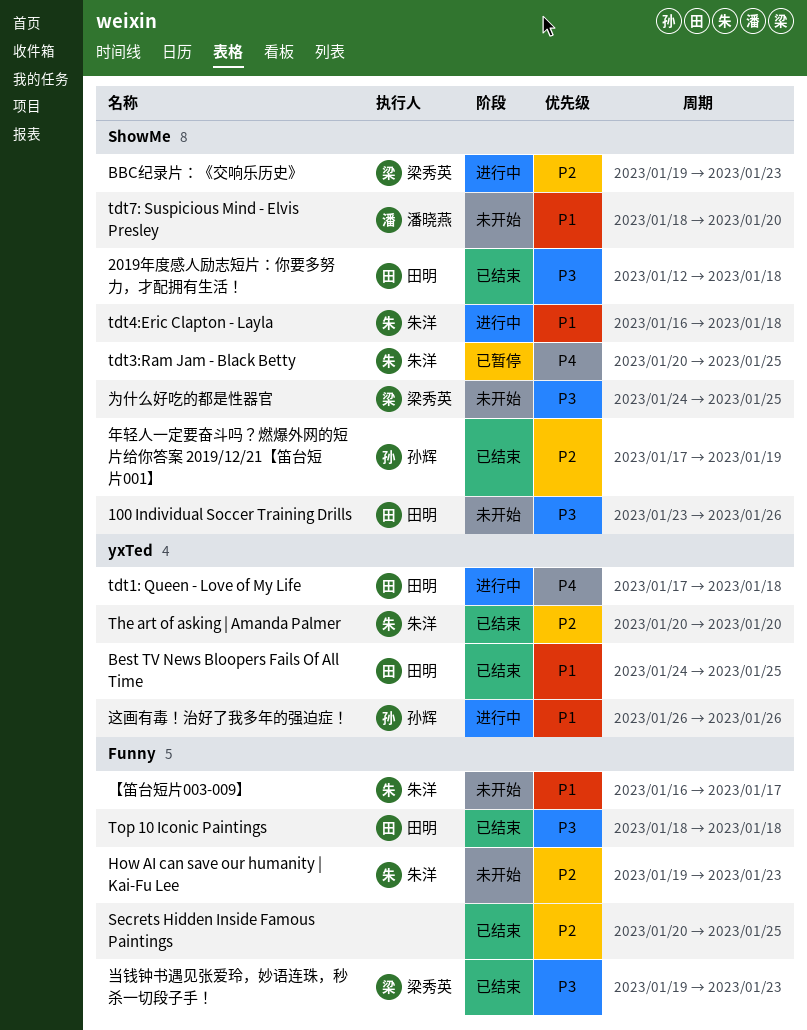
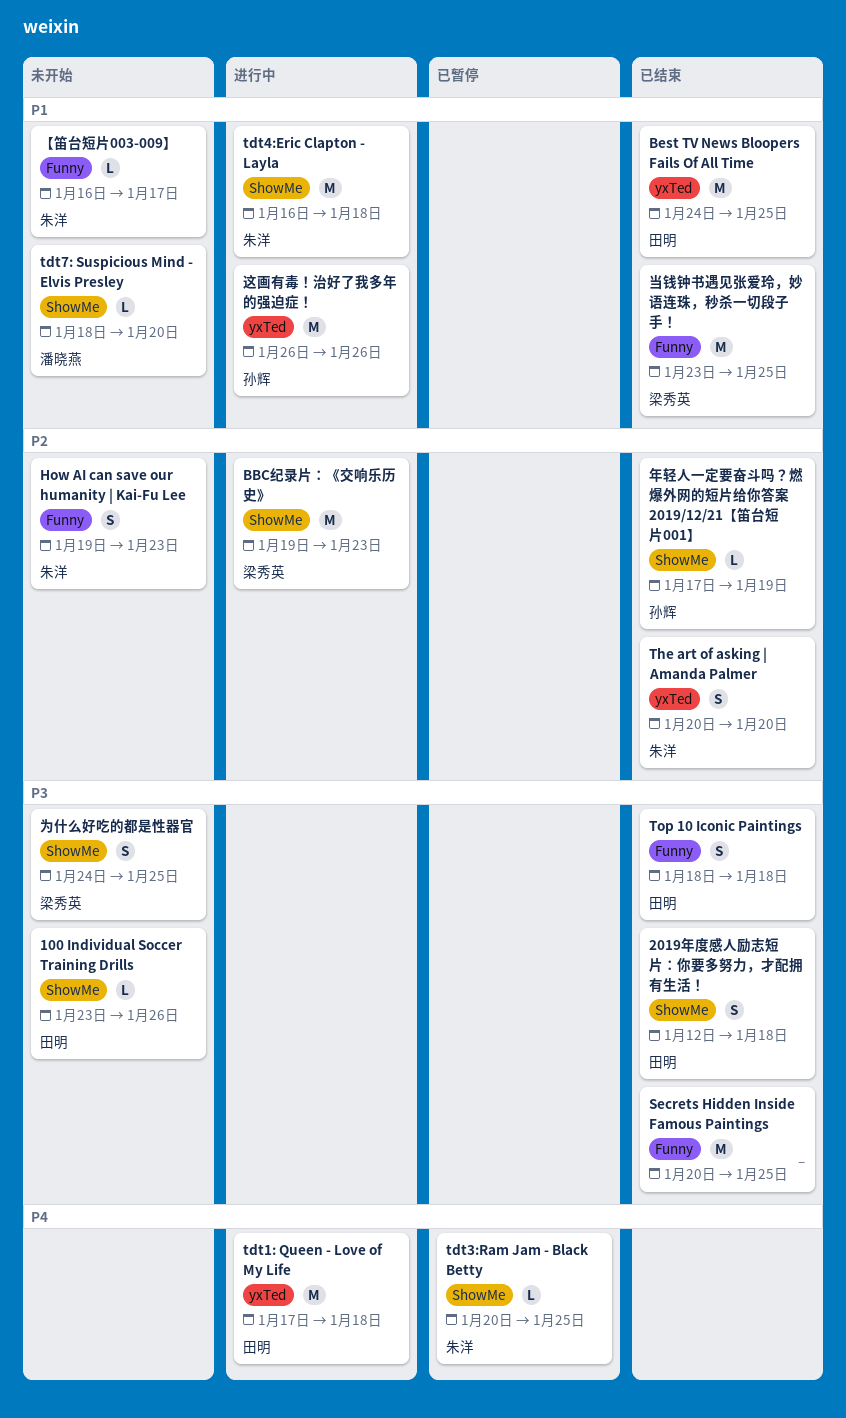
Secrets Hidden Inside Famous Paintings, priority: P2 -> P3
当钱钟书遇见张爱玲，妙语连珠，秒杀一切段子手！, priority: P3 -> P1
当钱钟书遇见张爱玲，妙语连珠，秒杀一切段子手！, start: Jan 19 -> Jan 23
当钱钟书遇见张爱玲，妙语连珠，秒杀一切段子手！, due: Jan 23 -> Jan 25

